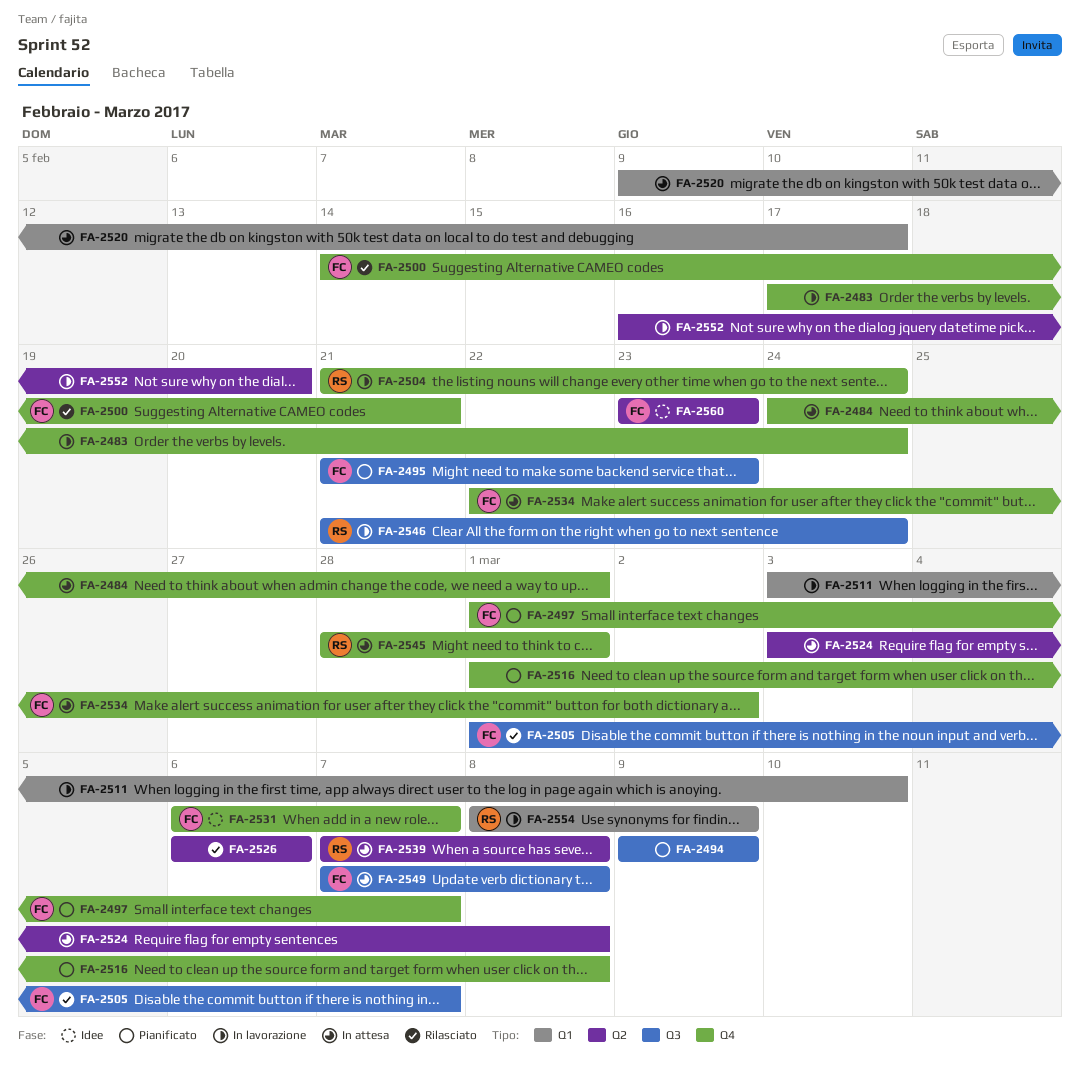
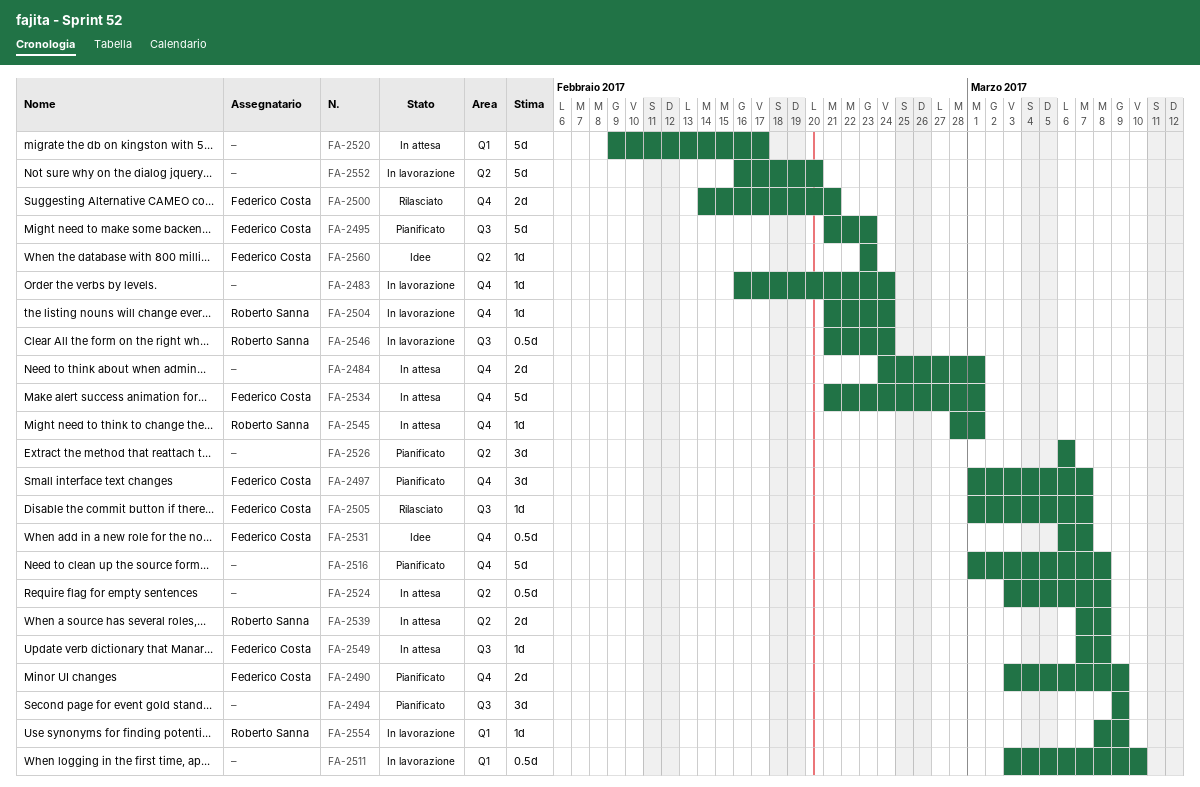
FA-2483, start: Feb 17 -> Feb 16
FA-2490: none -> present
FA-2526, status: Rilasciato -> Pianificato
FA-2534, start: Feb 22 -> Feb 21
FA-2534, due: Mar 2 -> Mar 1

